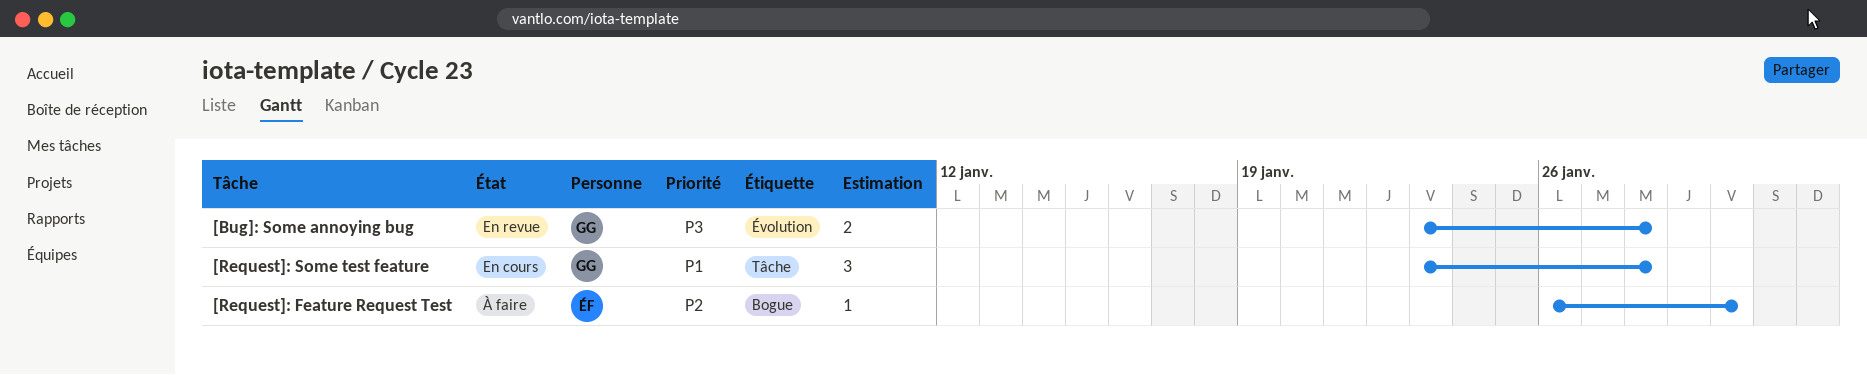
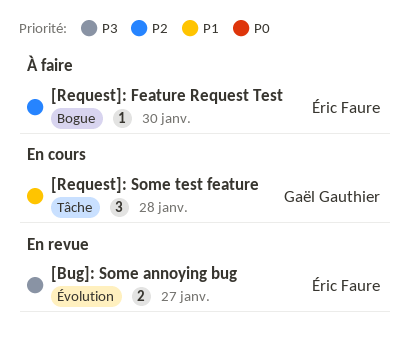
[Bug]: Some annoying bug, owner: Gaël Gauthier -> Éric Faure
[Bug]: Some annoying bug, due: Jan 28 -> Jan 27

